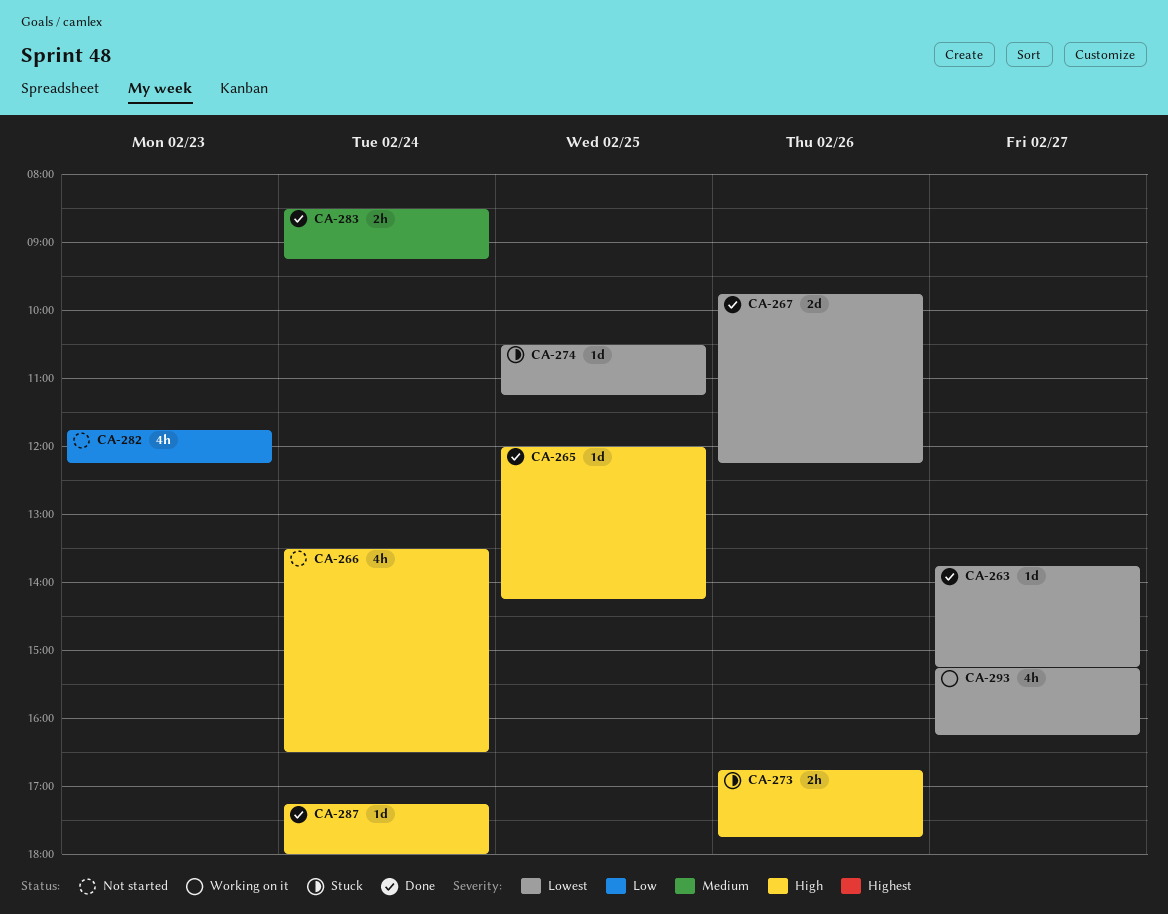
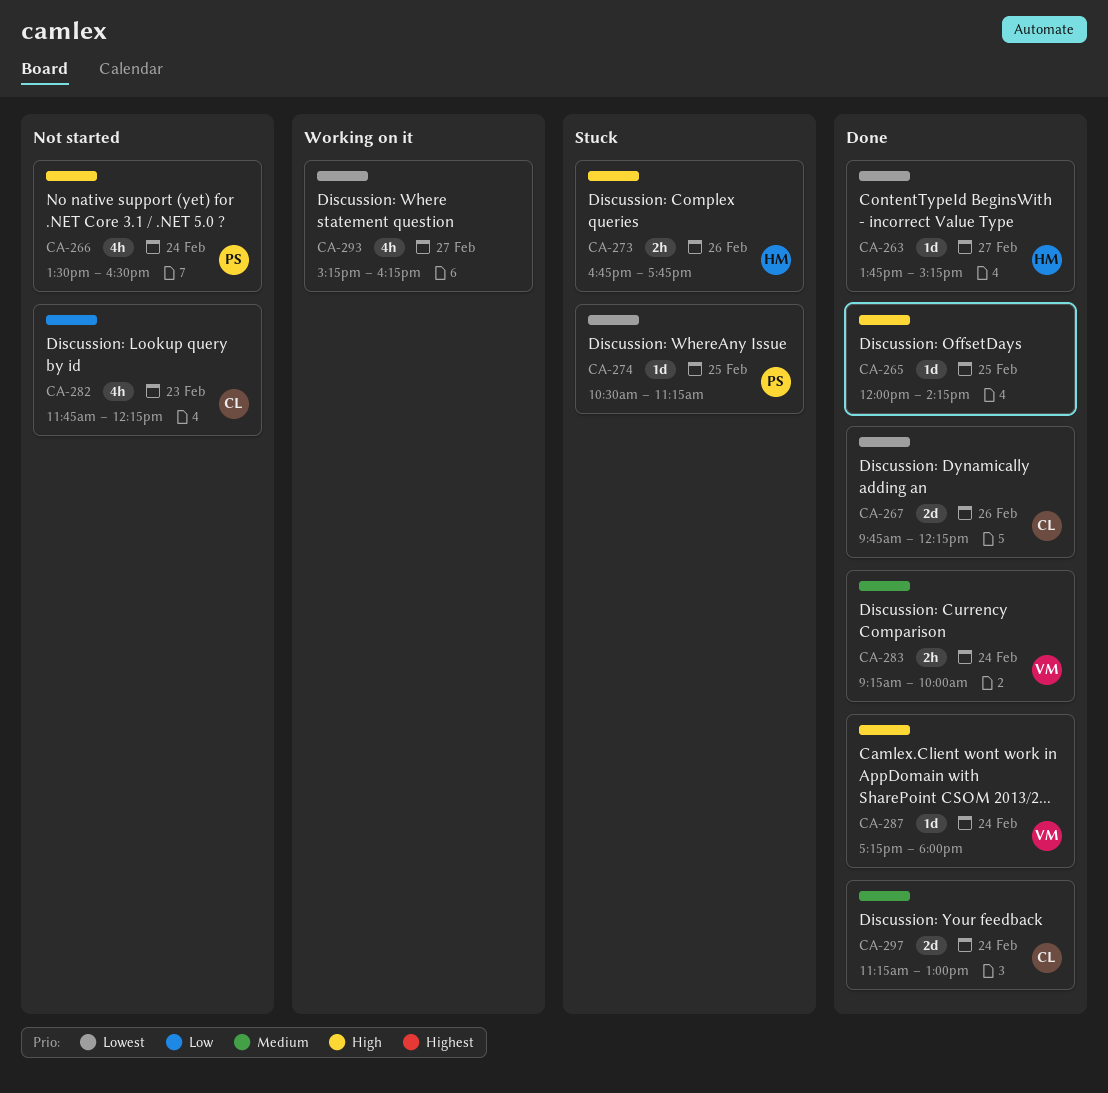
CA-283, begins: 08:30 -> 09:15
CA-283, ends: 09:15 -> 10:00
CA-297: none -> present

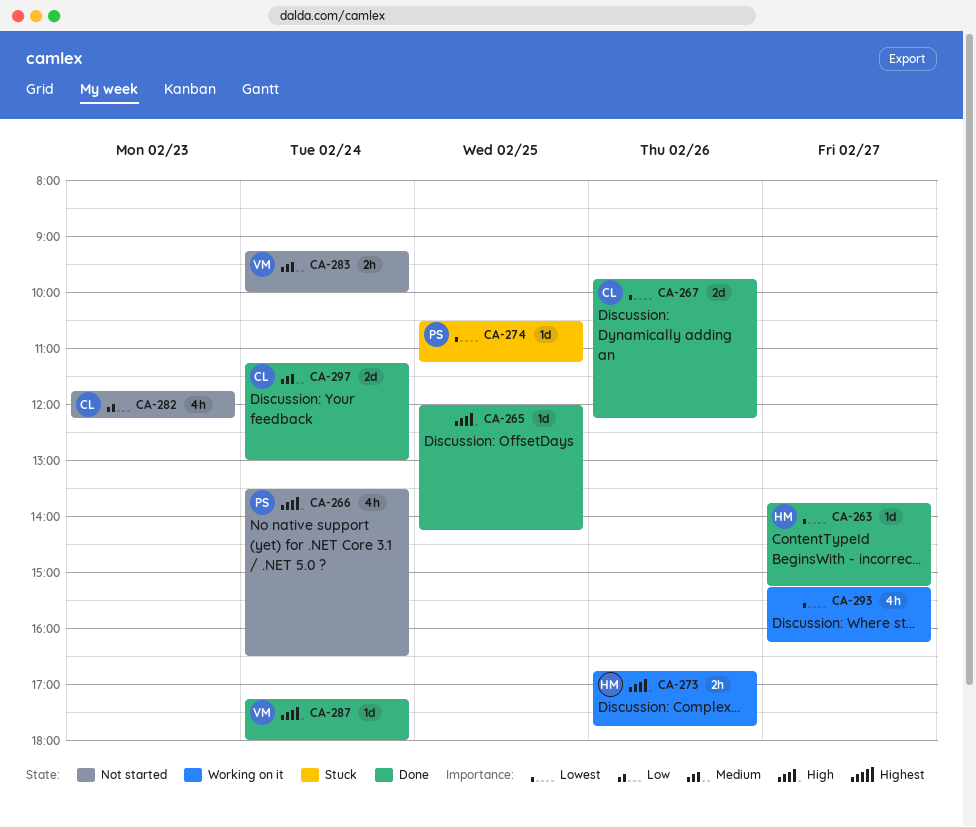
CA-273, status: Stuck -> Working on it
CA-283, status: Done -> Not started

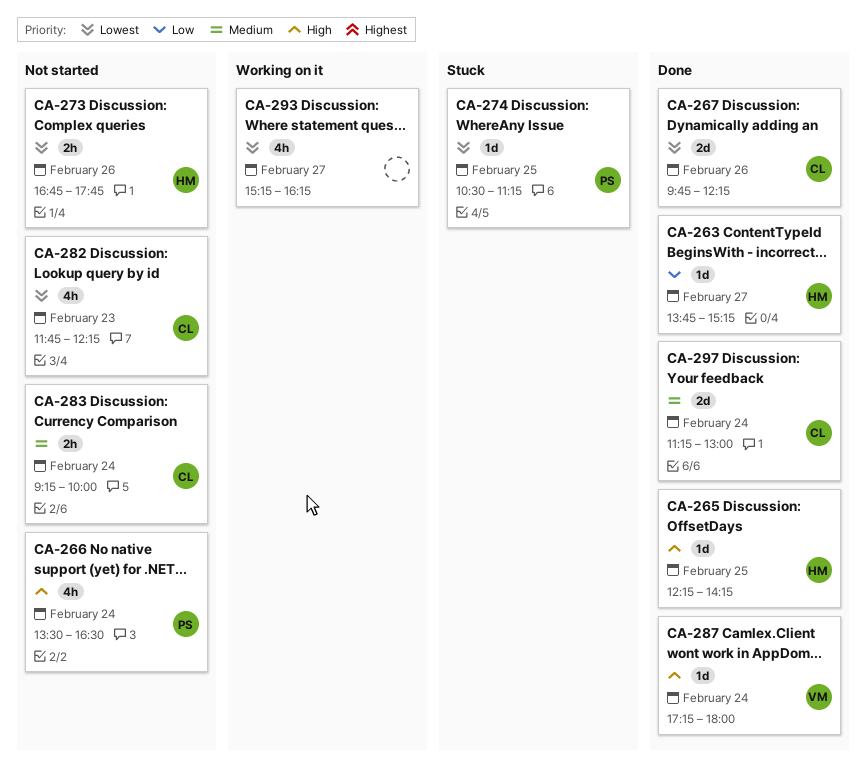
CA-263, priority: Lowest -> Low
CA-265, owner: none -> HM
CA-265, begins: 12:00 -> 12:15
CA-273, status: Working on it -> Not started
CA-273, priority: High -> Lowest
CA-282, priority: Low -> Lowest
CA-283, owner: VM -> CL

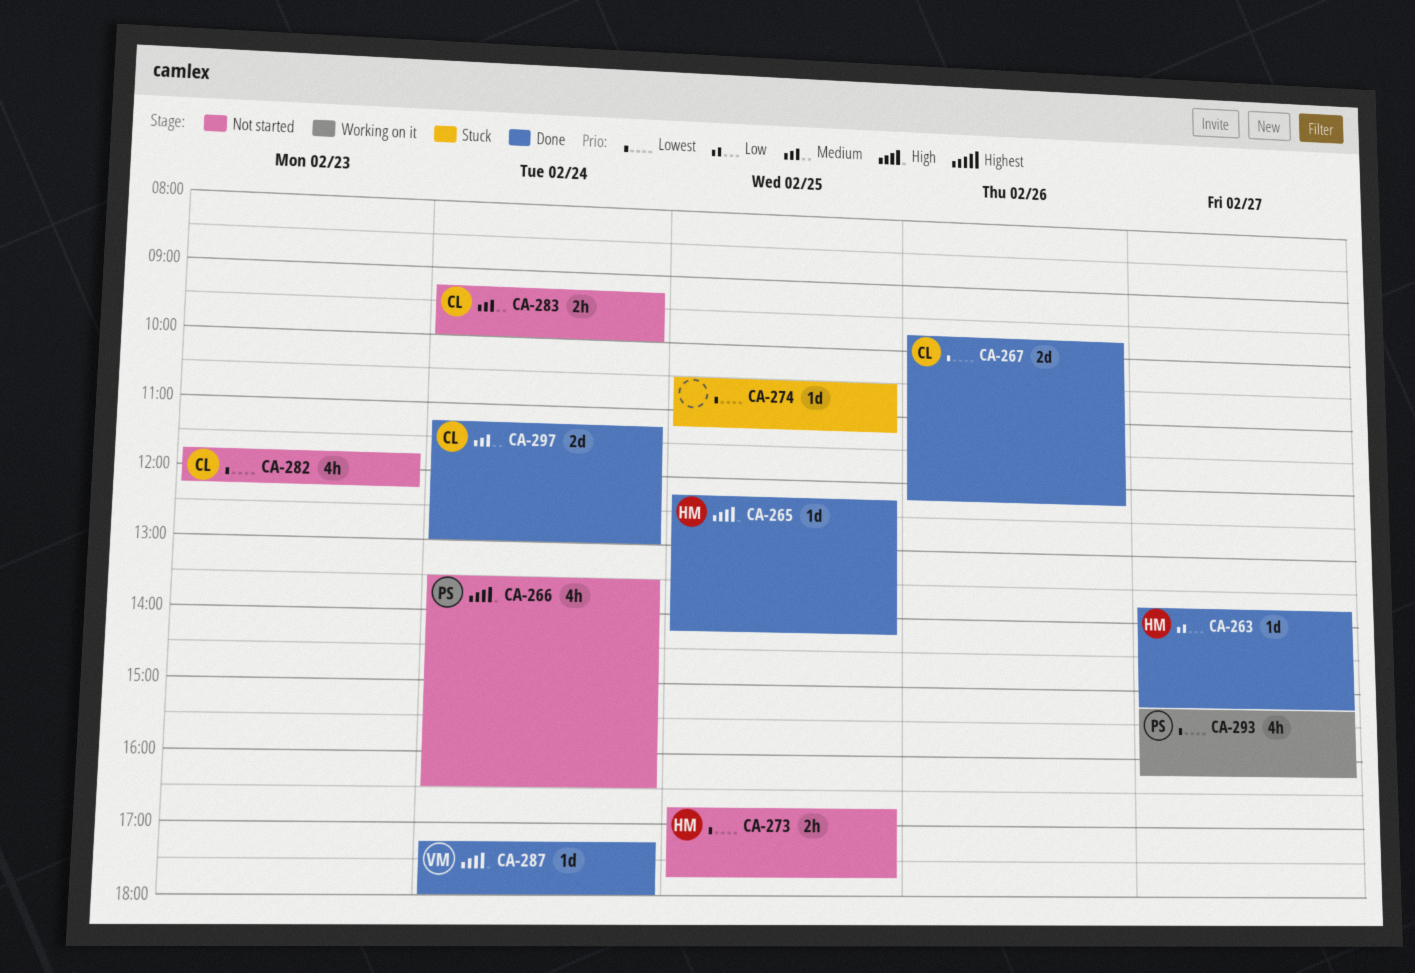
CA-273, day: Feb 26 -> Feb 25
CA-274, owner: PS -> none
CA-293, owner: none -> PS

